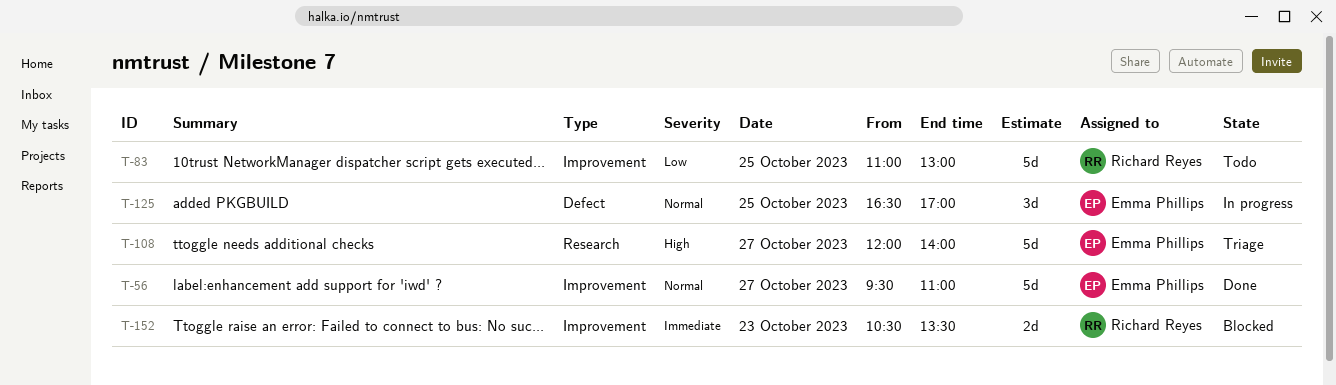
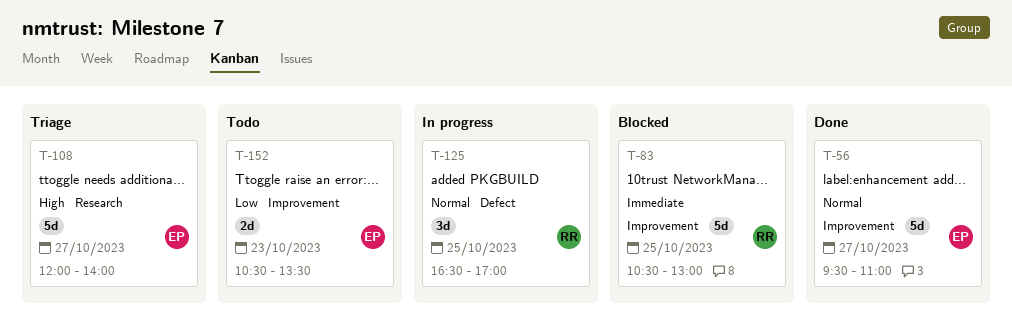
T-83, status: Todo -> Blocked
T-83, priority: Low -> Immediate
T-83, begins: 11:00 -> 10:30
T-125, owner: Emma Phillips -> Richard Reyes
T-152, status: Blocked -> Todo
T-152, owner: Richard Reyes -> Emma Phillips
T-152, priority: Immediate -> Low

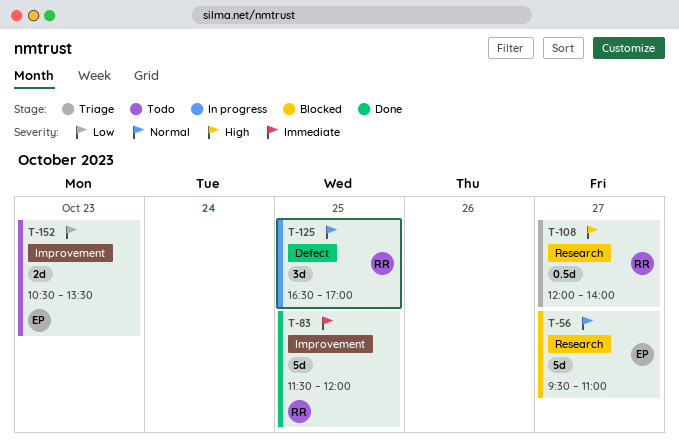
T-56, status: Done -> Blocked
T-56, label: Improvement -> Research
T-83, status: Blocked -> Done
T-83, begins: 10:30 -> 11:30
T-83, ends: 13:00 -> 12:00
T-108, owner: EP -> RR
T-108, estimate: 5d -> 0.5d

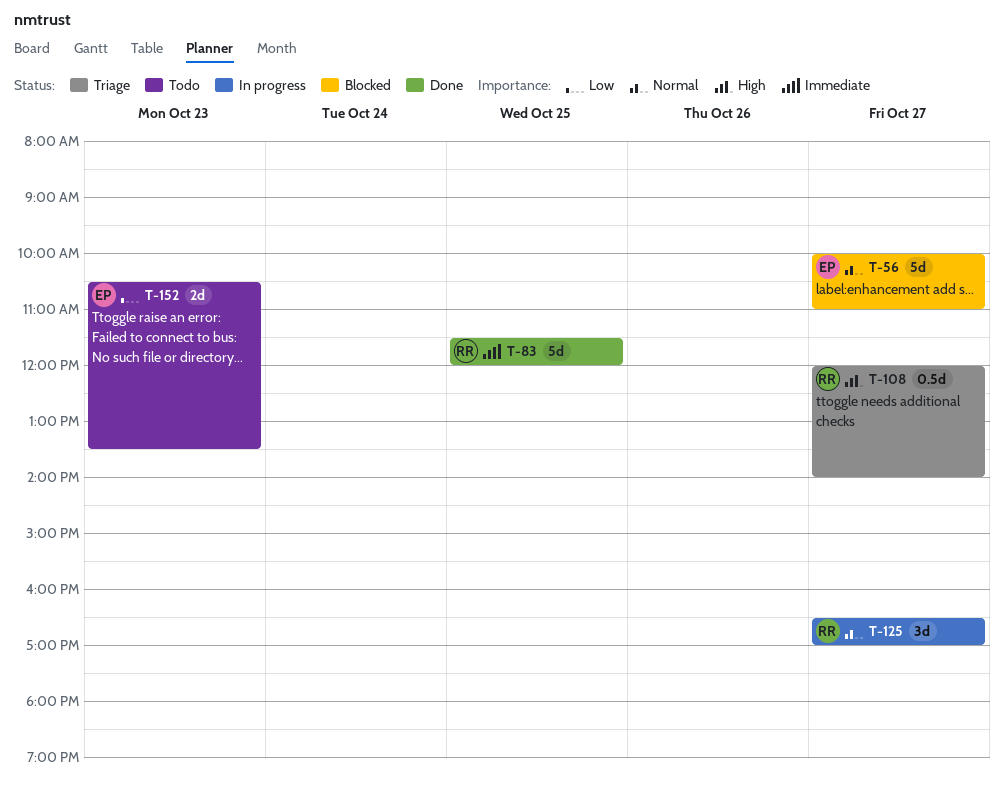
T-56, begins: 09:30 -> 10:00
T-125, day: Oct 25 -> Oct 27

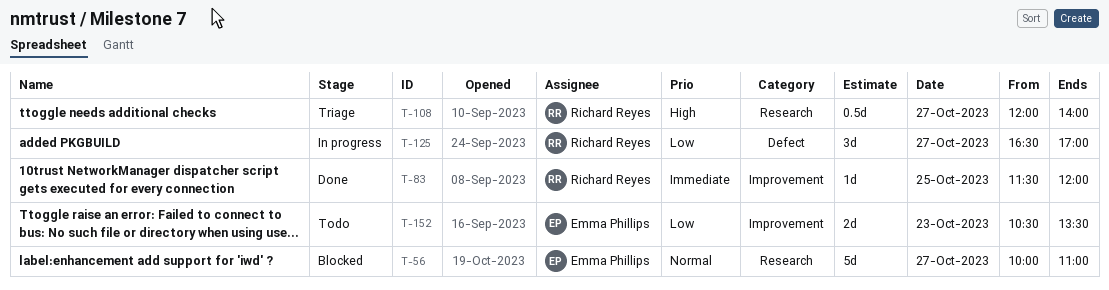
T-83, estimate: 5d -> 1d
T-125, priority: Normal -> Low

